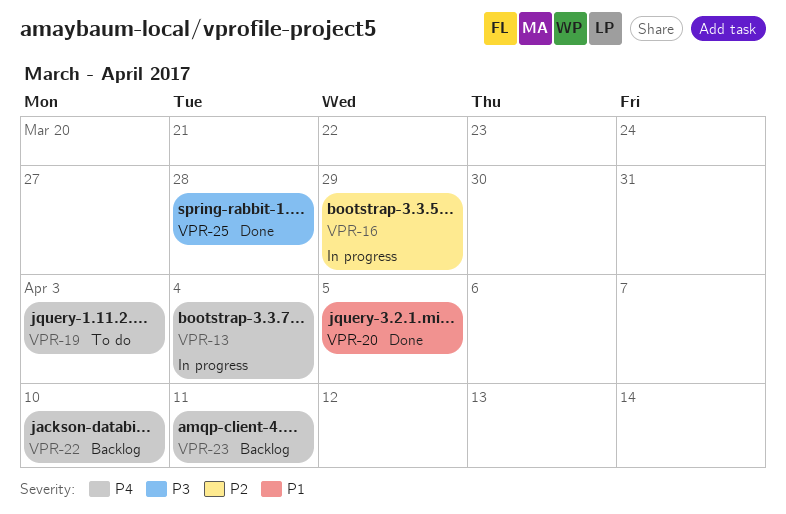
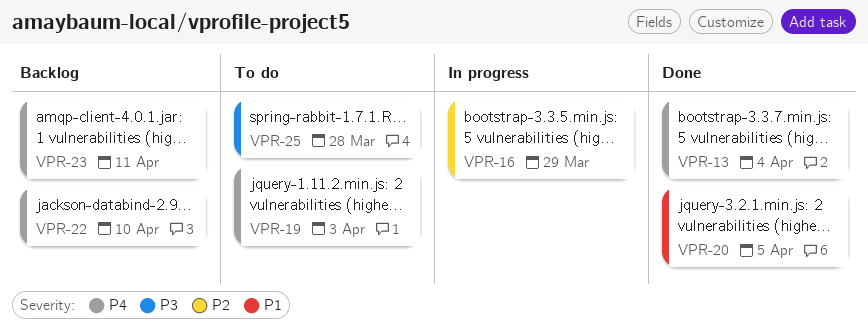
VPR-13, status: In progress -> Done
VPR-25, status: Done -> To do

